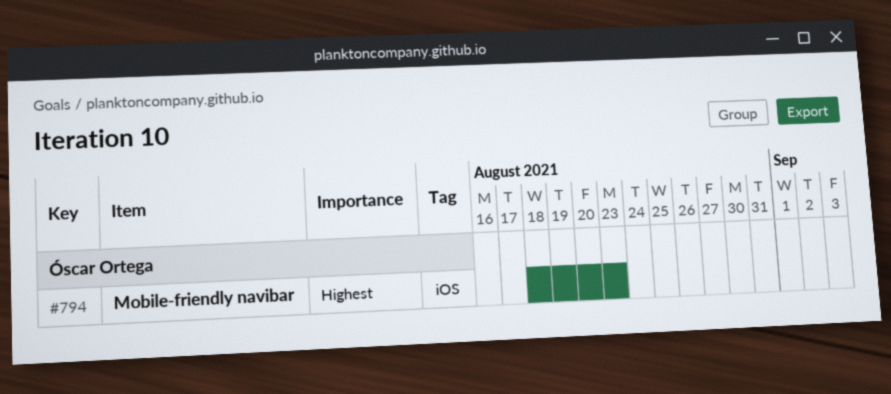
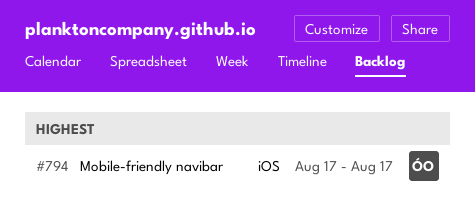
#794, start: Aug 18 -> Aug 17
#794, due: Aug 23 -> Aug 17

